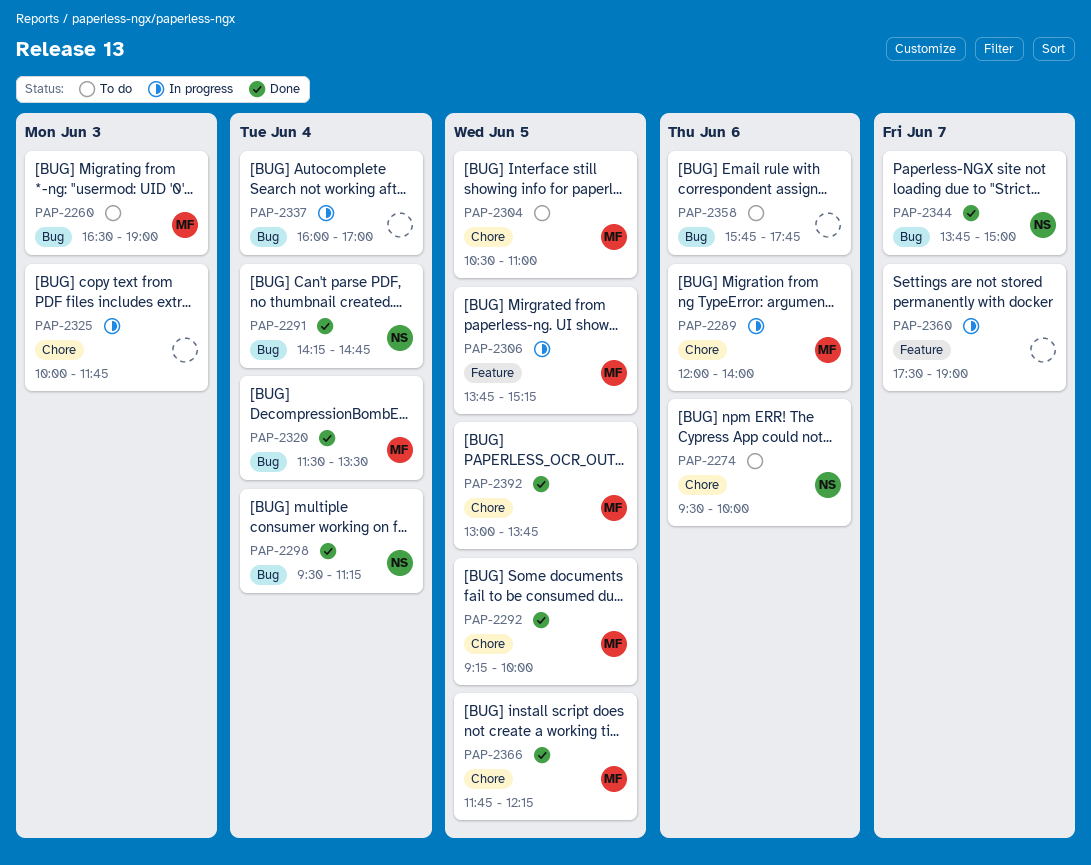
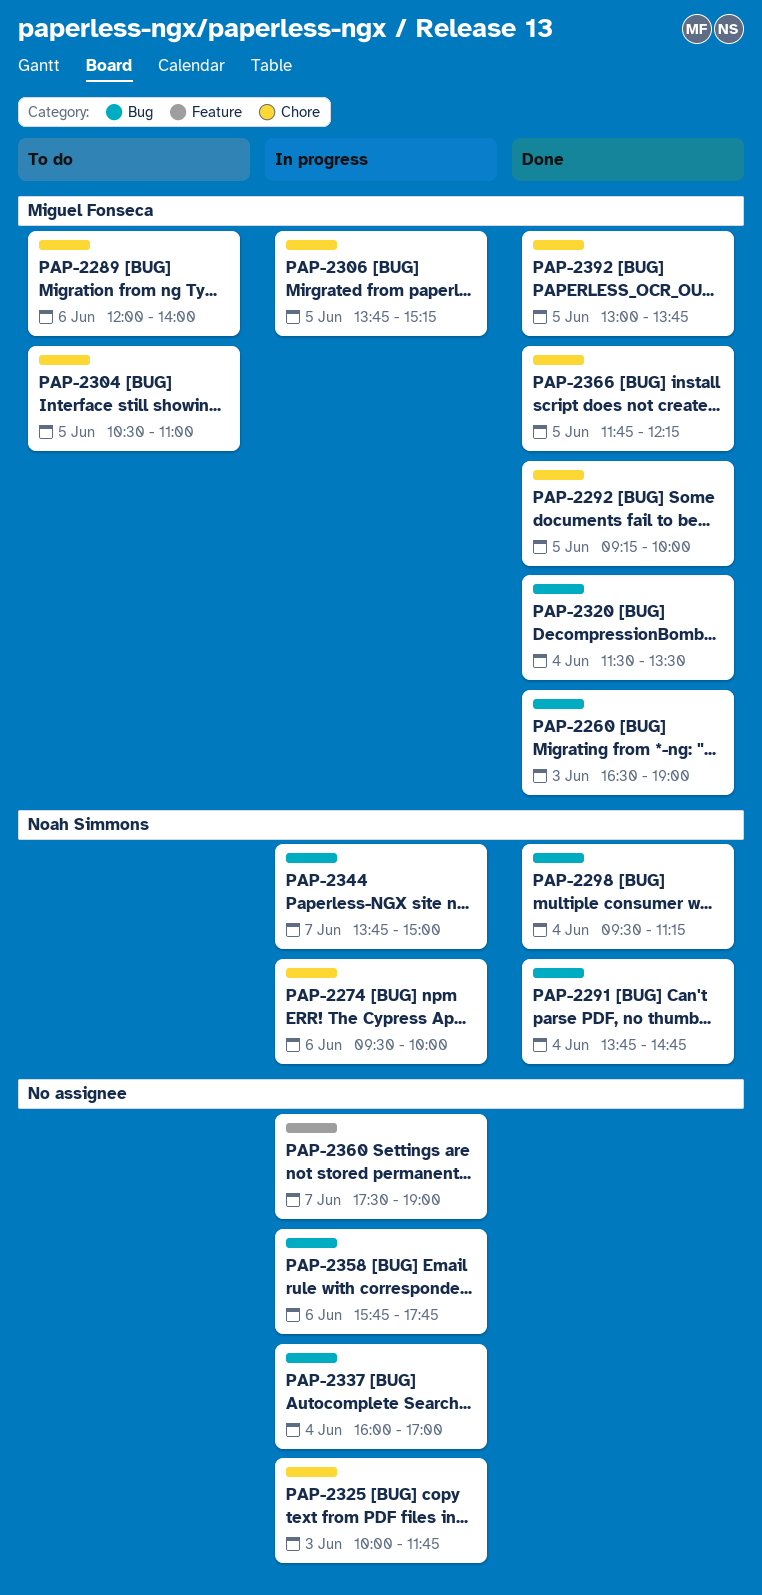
PAP-2260, status: To do -> Done
PAP-2274, status: To do -> In progress
PAP-2289, status: In progress -> To do
PAP-2291, begins: 14:15 -> 13:45
PAP-2306, label: Feature -> Chore
PAP-2344, status: Done -> In progress
PAP-2358, status: To do -> In progress

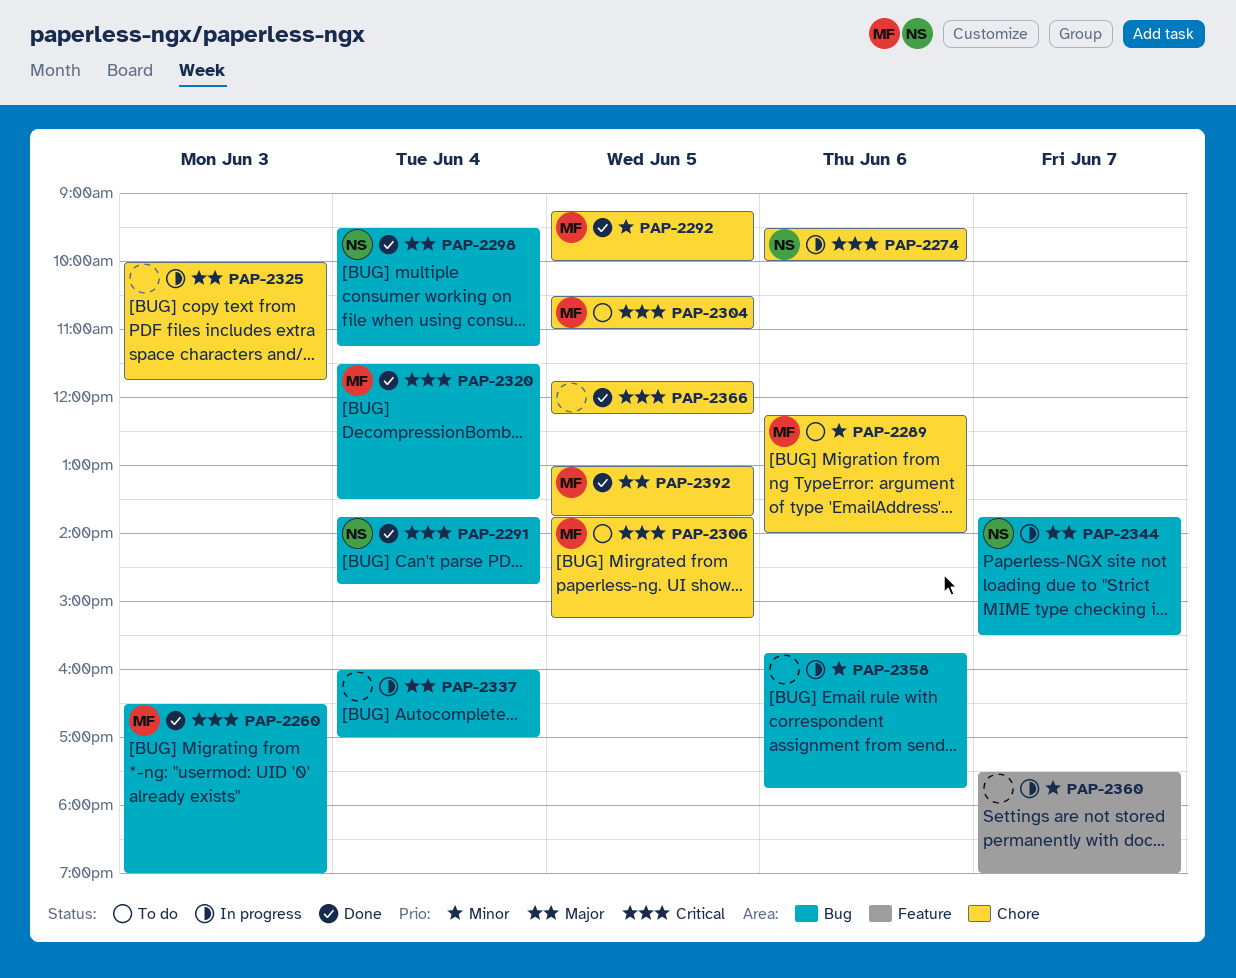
PAP-2289, begins: 12:00 -> 12:15
PAP-2306, status: In progress -> To do
PAP-2344, ends: 15:00 -> 15:30
PAP-2366, owner: Miguel Fonseca -> none

